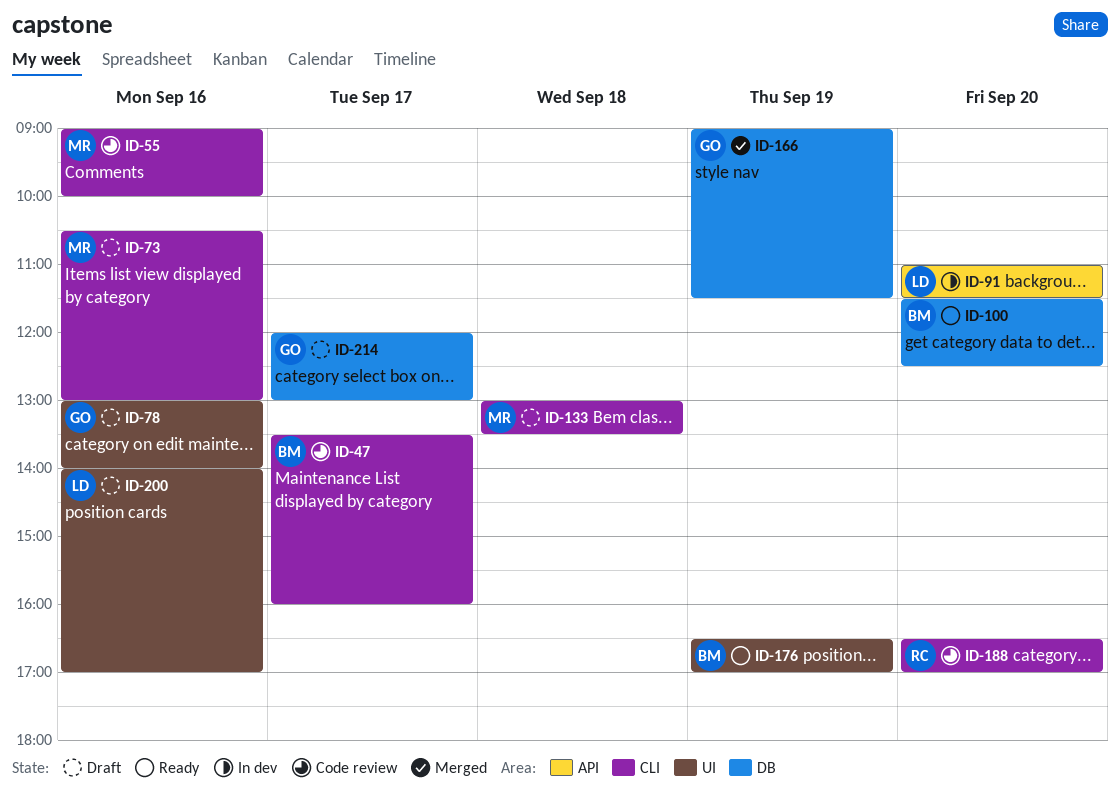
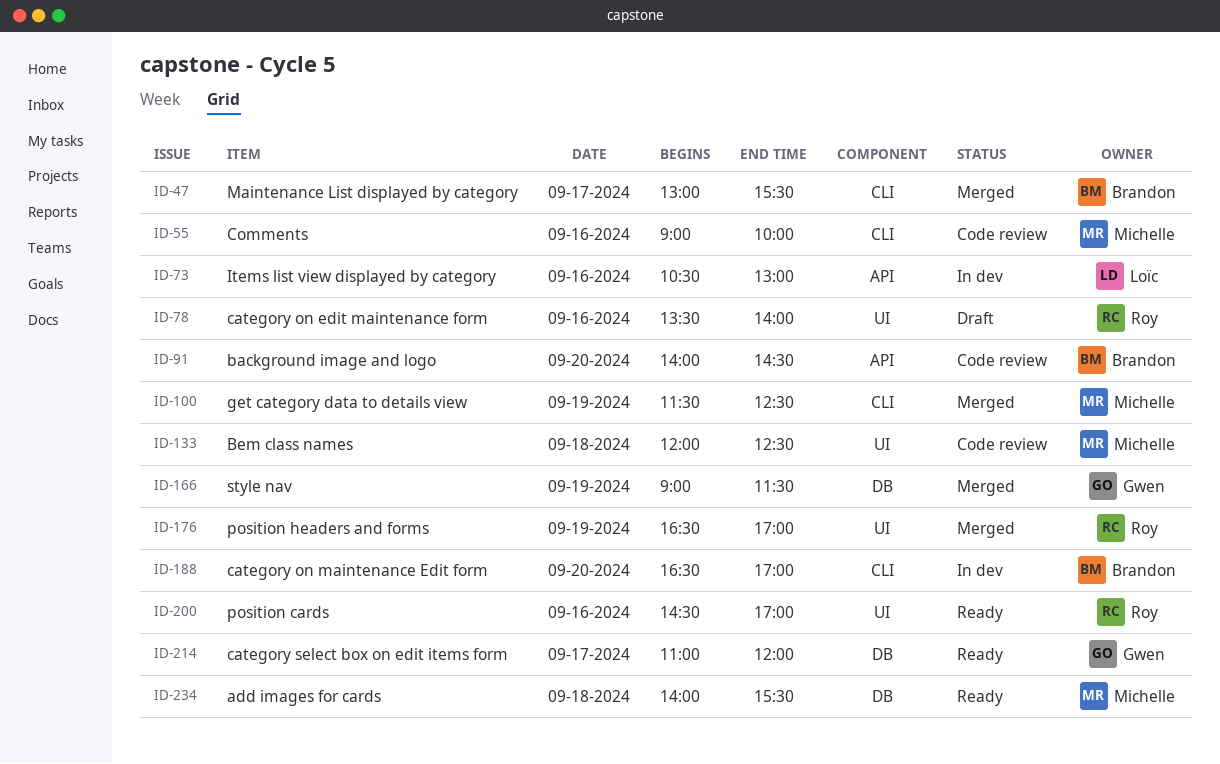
ID-47, status: Code review -> Merged
ID-47, begins: 13:30 -> 13:00
ID-47, ends: 16:00 -> 15:30
ID-73, status: Draft -> In dev
ID-73, owner: Michelle -> Loïc
ID-73, label: CLI -> API
ID-78, owner: Gwen -> Roy
ID-78, begins: 13:00 -> 13:30
ID-91, status: In dev -> Code review
ID-91, owner: Loïc -> Brandon
ID-91, begins: 11:00 -> 14:00
ID-91, ends: 11:30 -> 14:30
ID-100, status: Ready -> Merged
ID-100, owner: Brandon -> Michelle
ID-100, label: DB -> CLI
ID-100, day: Sep 20 -> Sep 19
ID-133, status: Draft -> Code review
ID-133, label: CLI -> UI
ID-133, begins: 13:00 -> 12:00
ID-133, ends: 13:30 -> 12:30
ID-176, status: Ready -> Merged
ID-176, owner: Brandon -> Roy
ID-188, status: Code review -> In dev
ID-188, owner: Roy -> Brandon
ID-200, status: Draft -> Ready
ID-200, owner: Loïc -> Roy
ID-200, begins: 14:00 -> 14:30
ID-214, status: Draft -> Ready
ID-214, begins: 12:00 -> 11:00
ID-214, ends: 13:00 -> 12:00
ID-234: none -> present

